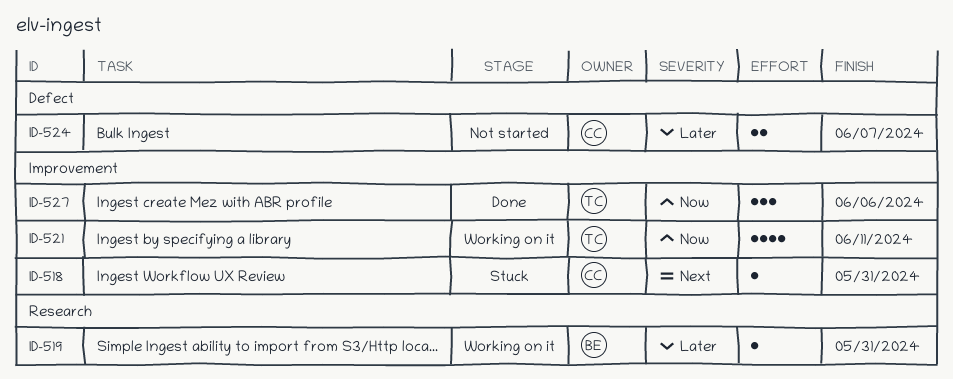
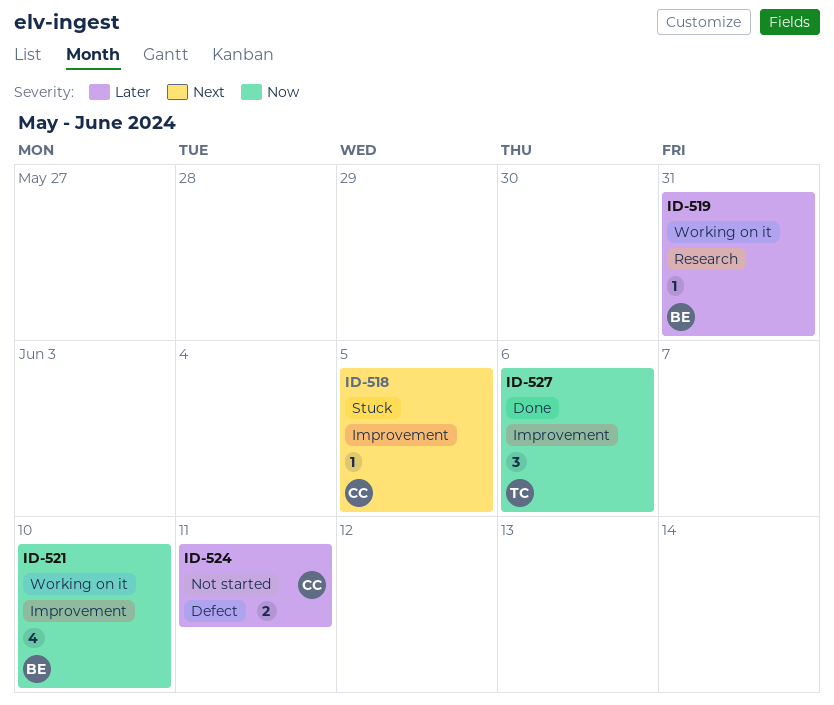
ID-518, due: May 31 -> Jun 5
ID-521, owner: TC -> BE
ID-521, due: Jun 11 -> Jun 10
ID-524, due: Jun 7 -> Jun 11

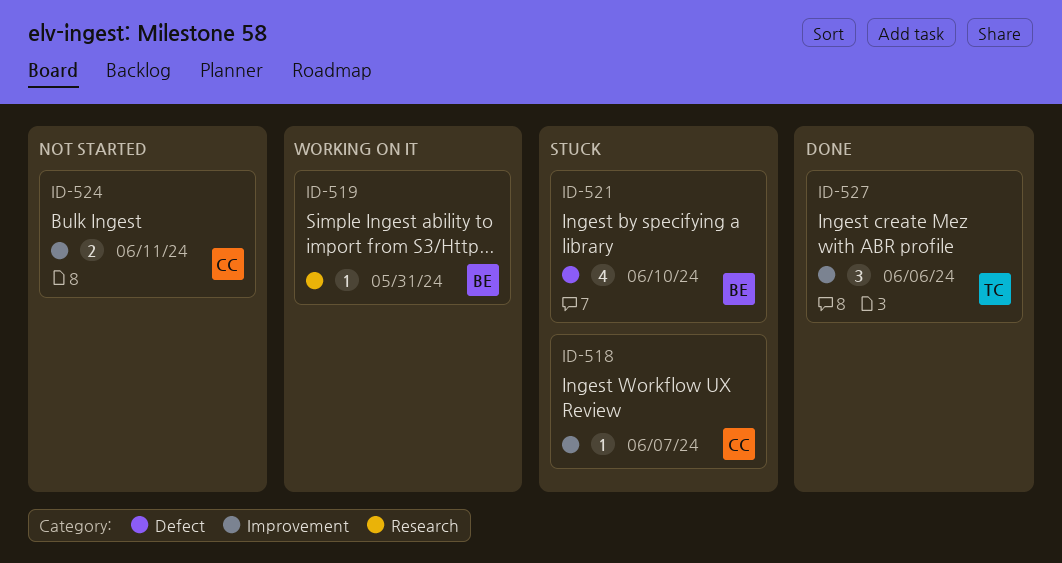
ID-518, due: Jun 5 -> Jun 7
ID-521, status: Working on it -> Stuck
ID-521, label: Improvement -> Defect
ID-524, label: Defect -> Improvement

